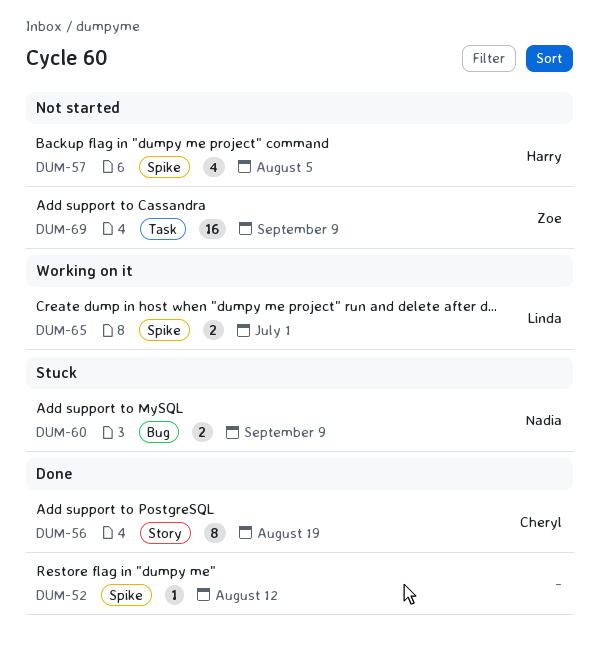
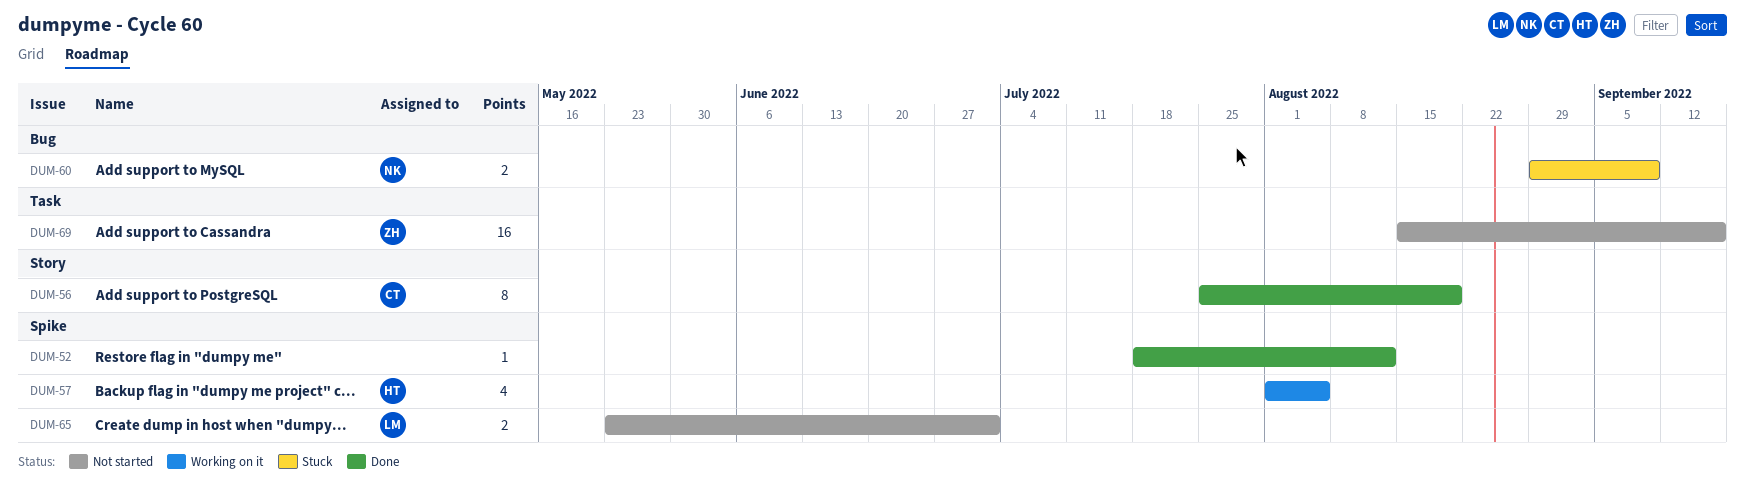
DUM-57, status: Not started -> Working on it
DUM-65, status: Working on it -> Not started
DUM-69, due: Sep 9 -> Sep 16

